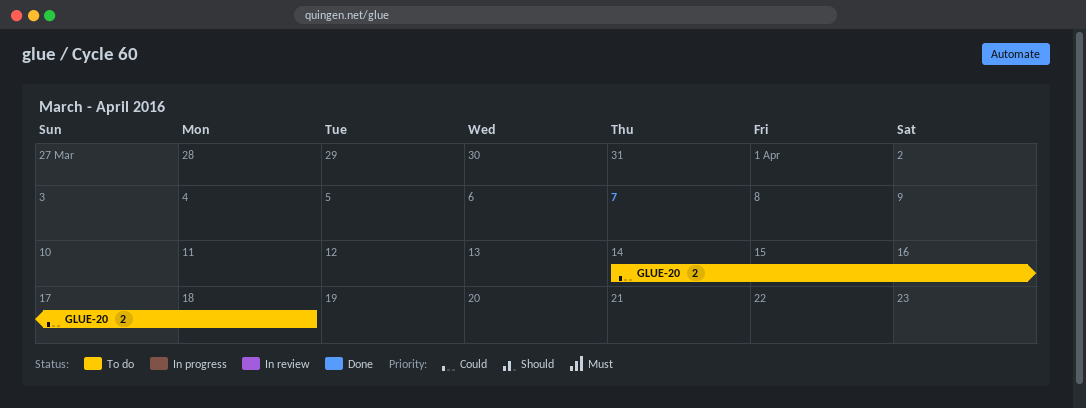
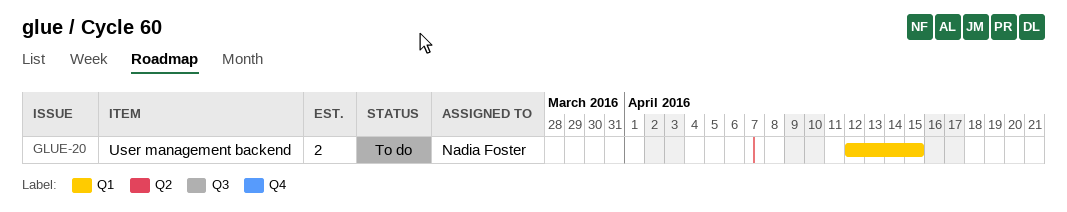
GLUE-20, start: Apr 14 -> Apr 12
GLUE-20, due: Apr 18 -> Apr 15

